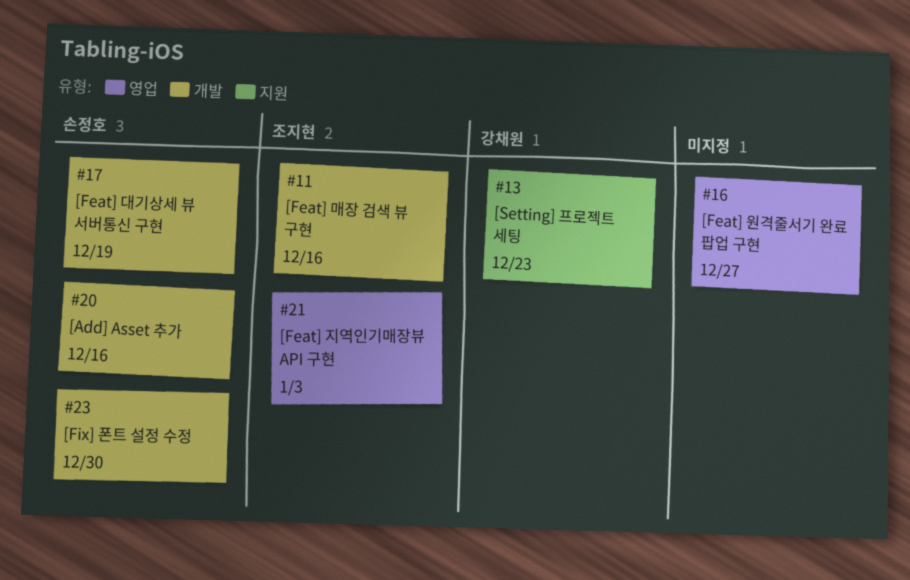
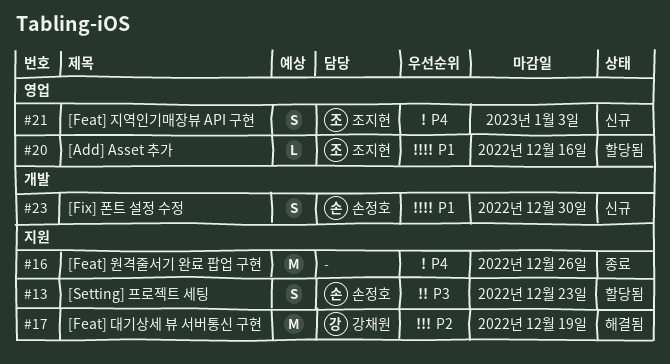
#11: present -> none
#13, owner: 강채원 -> 손정호
#16, label: 영업 -> 지원
#16, due: Dec 27 -> Dec 26
#17, owner: 손정호 -> 강채원
#17, label: 개발 -> 지원
#20, owner: 손정호 -> 조지현
#20, label: 개발 -> 영업

